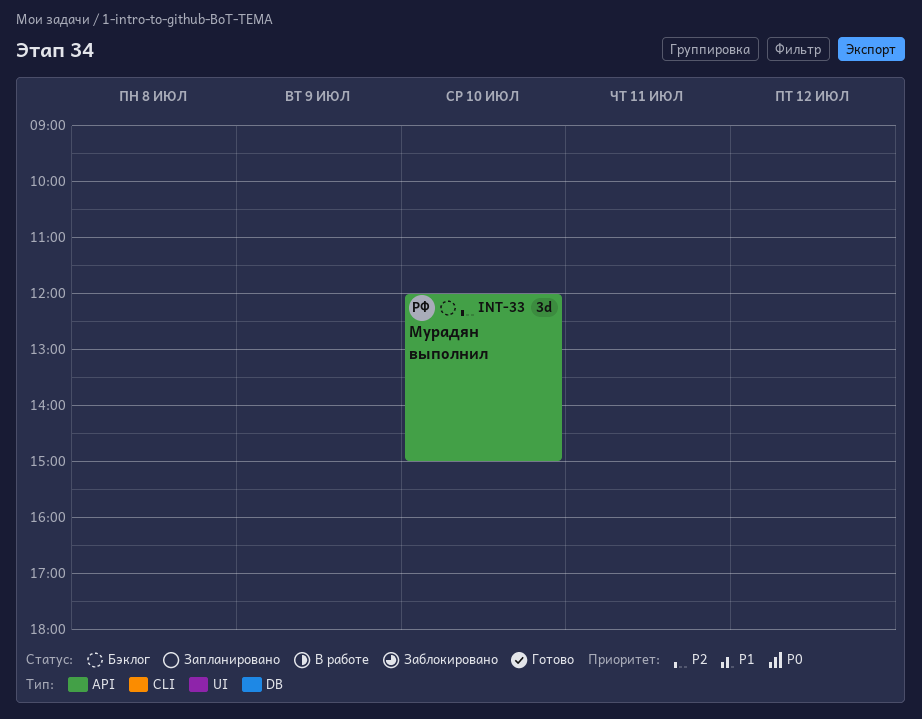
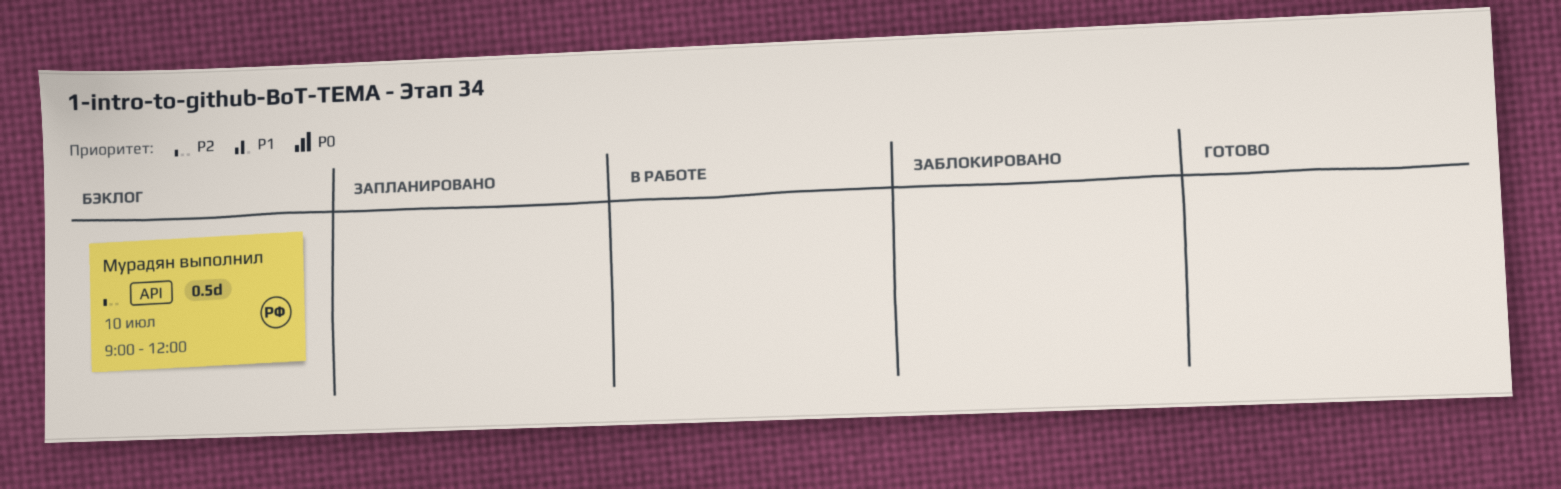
Мурадян выполнил, estimate: 3d -> 0.5d
Мурадян выполнил, begins: 12:00 -> 09:00
Мурадян выполнил, ends: 15:00 -> 12:00

